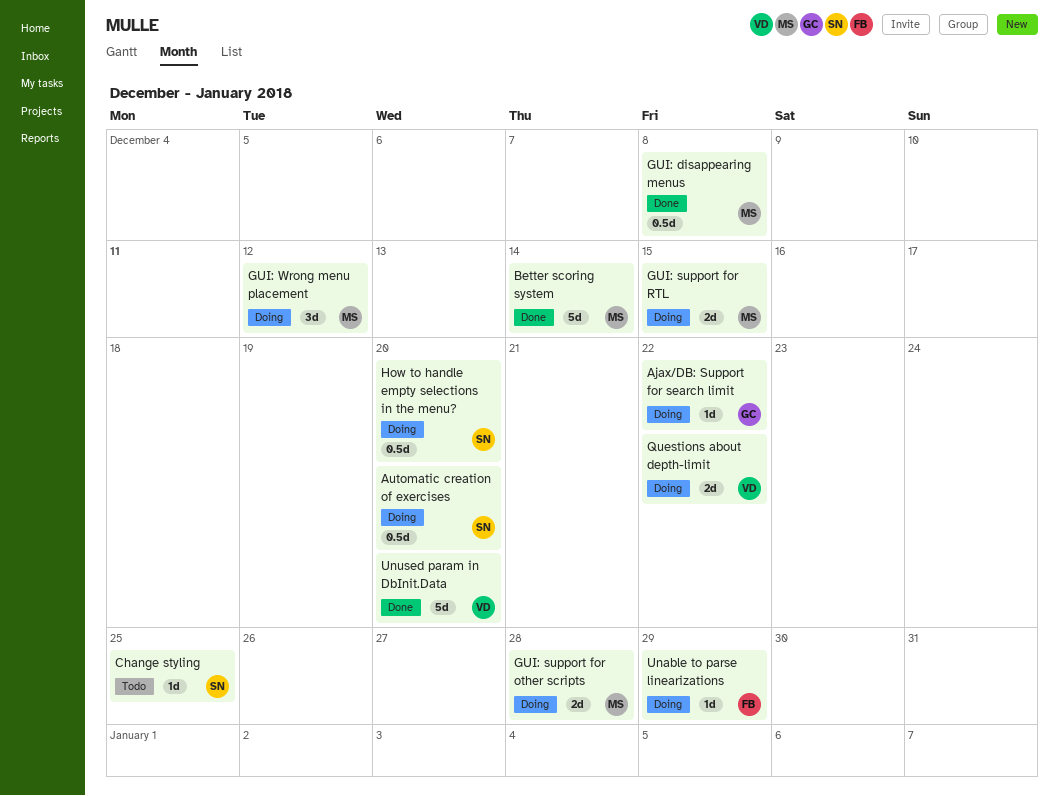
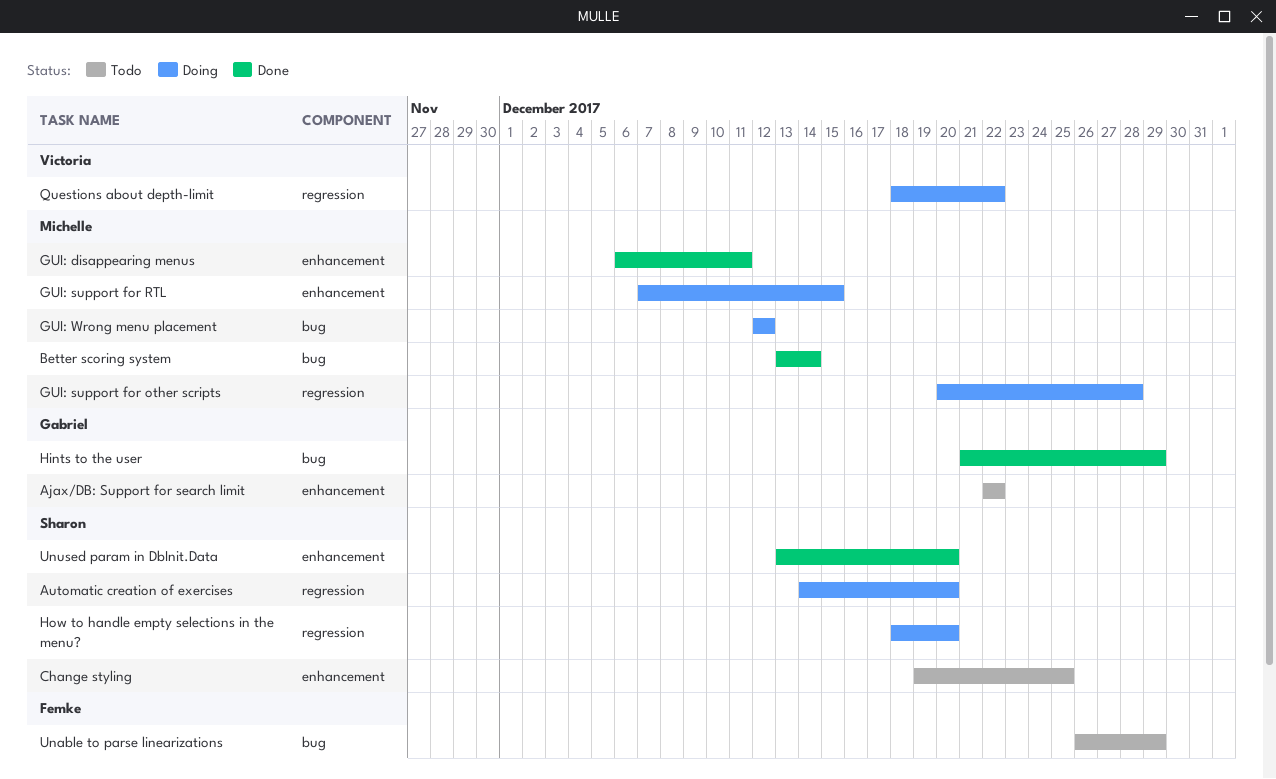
Ajax/DB: Support for search limit, status: Doing -> Todo
GUI: disappearing menus, due: Dec 8 -> Dec 11
Hints to the user: none -> present
Unable to parse linearizations, status: Doing -> Todo
Unused param in DbInit.Data, owner: Victoria -> Sharon

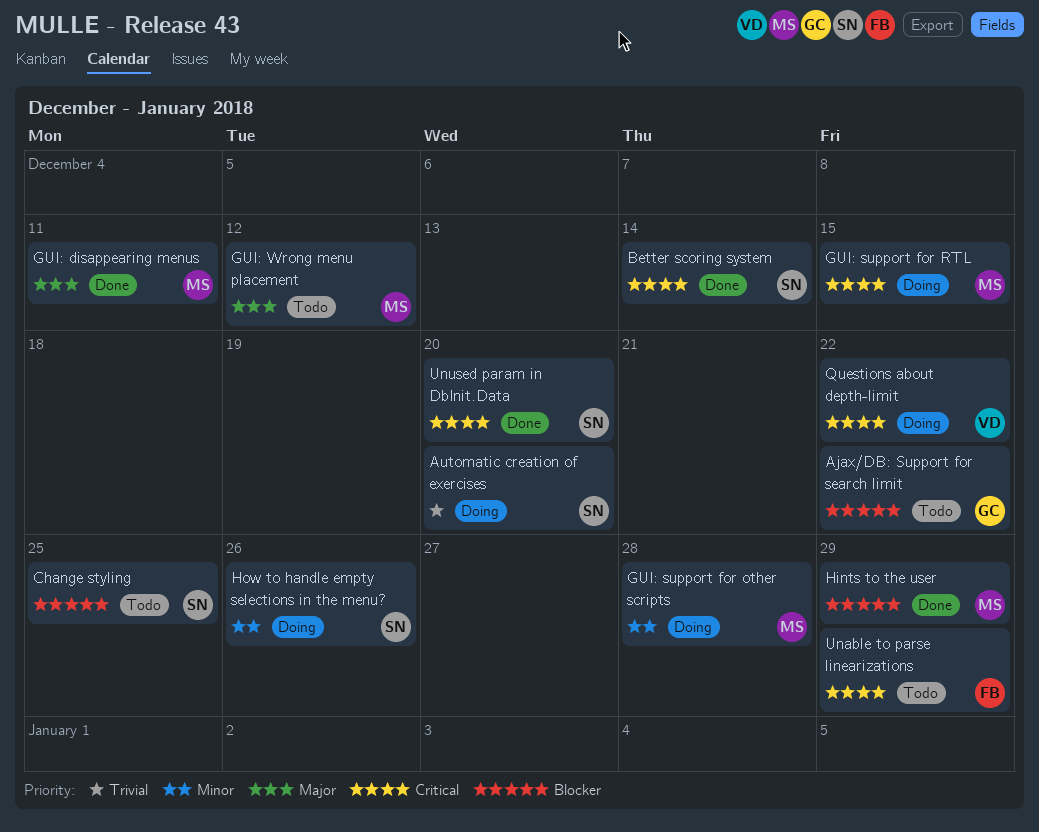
Better scoring system, owner: Michelle -> Sharon
GUI: Wrong menu placement, status: Doing -> Todo
Hints to the user, owner: Gabriel -> Michelle
How to handle empty selections in the menu?, due: Dec 20 -> Dec 26

